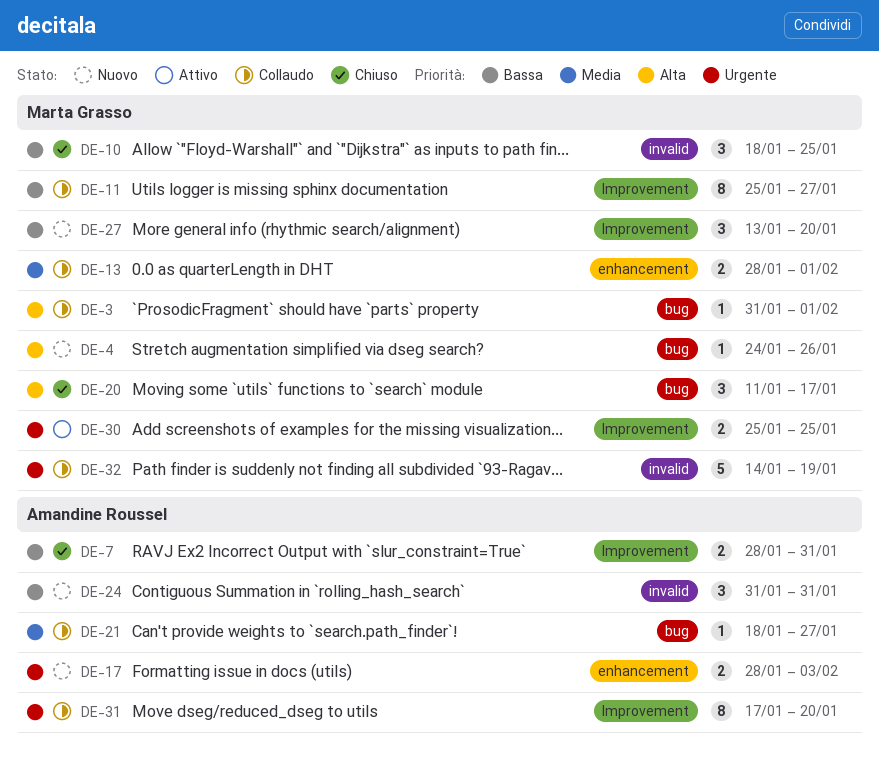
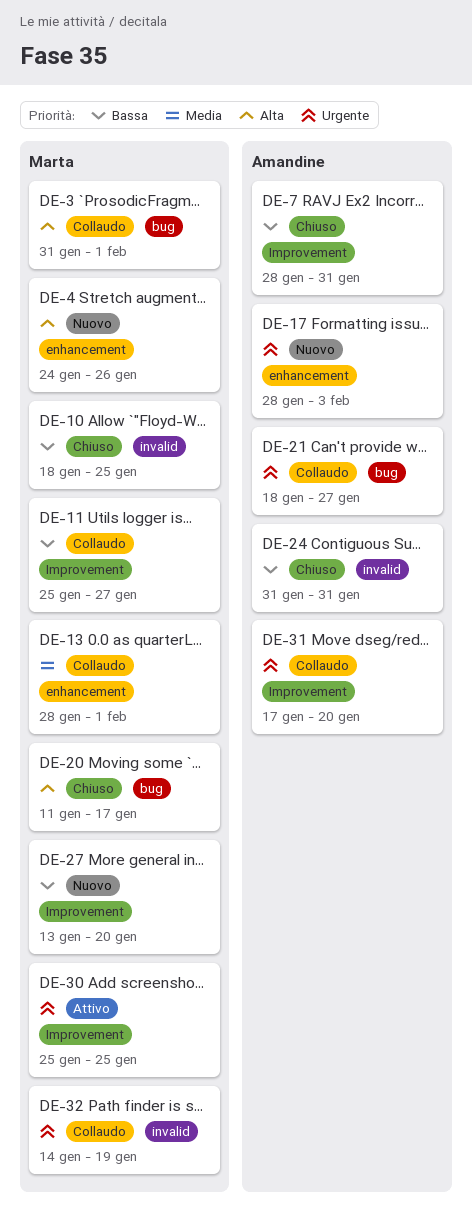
DE-4, label: bug -> enhancement
DE-21, priority: Media -> Urgente
DE-24, status: Nuovo -> Chiuso

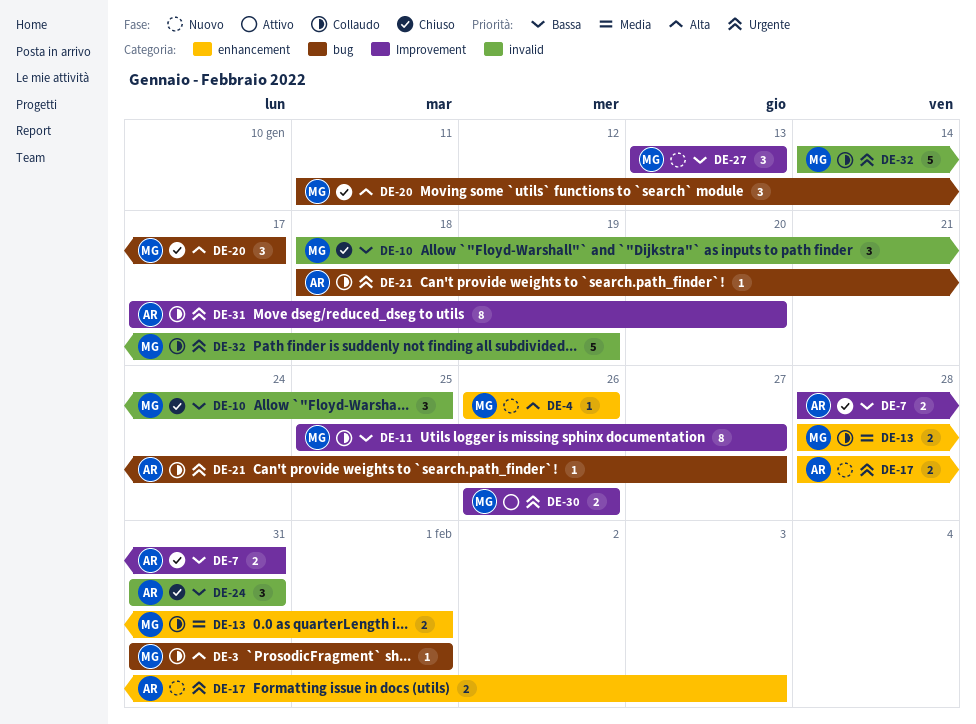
DE-4, start: Jan 24 -> Jan 26
DE-27, due: Jan 20 -> Jan 13
DE-30, start: Jan 25 -> Jan 26
DE-30, due: Jan 25 -> Jan 26

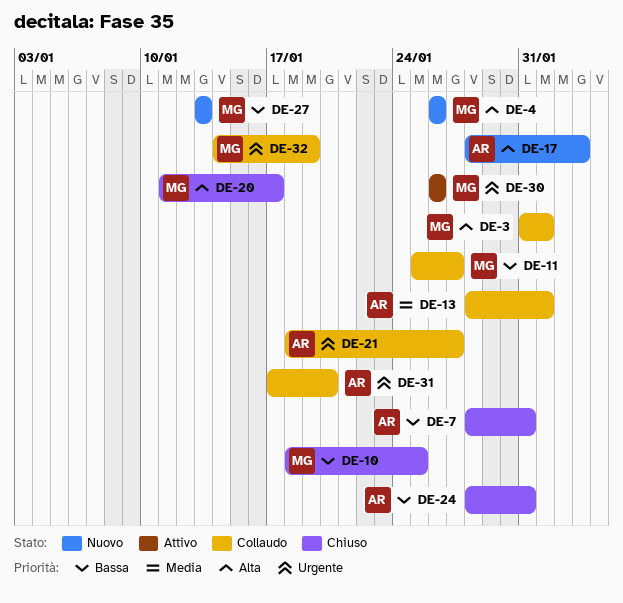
DE-13, owner: MG -> AR
DE-17, priority: Urgente -> Alta
DE-24, start: Jan 31 -> Jan 28

